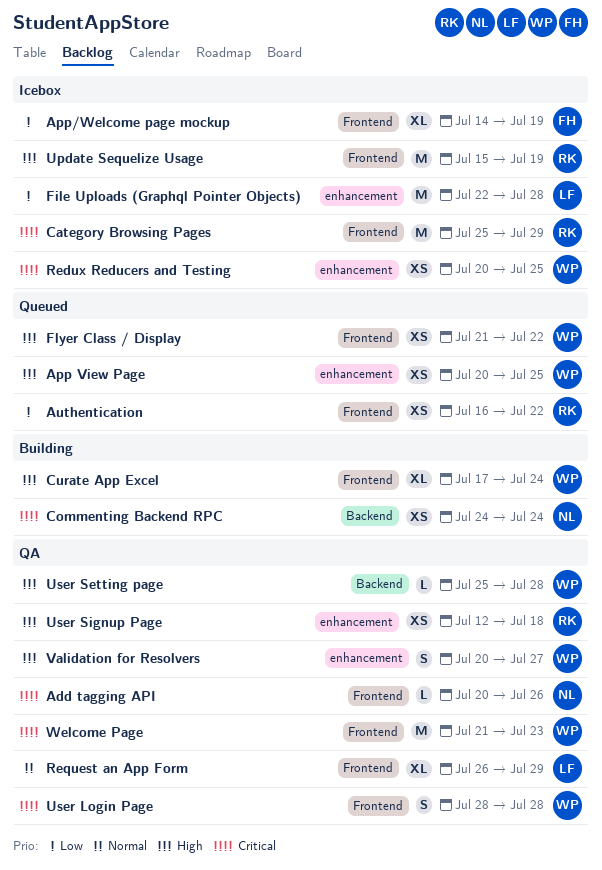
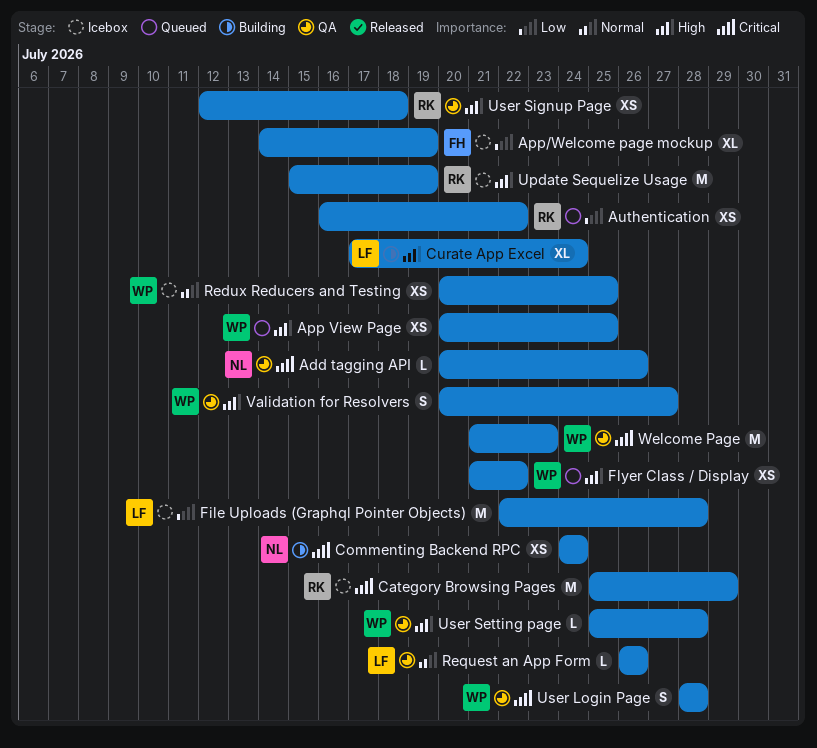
Curate App Excel, owner: WP -> LF
Redux Reducers and Testing, priority: Critical -> Normal
Request an App Form, estimate: XL -> L
Request an App Form, due: Jul 29 -> Jul 26

